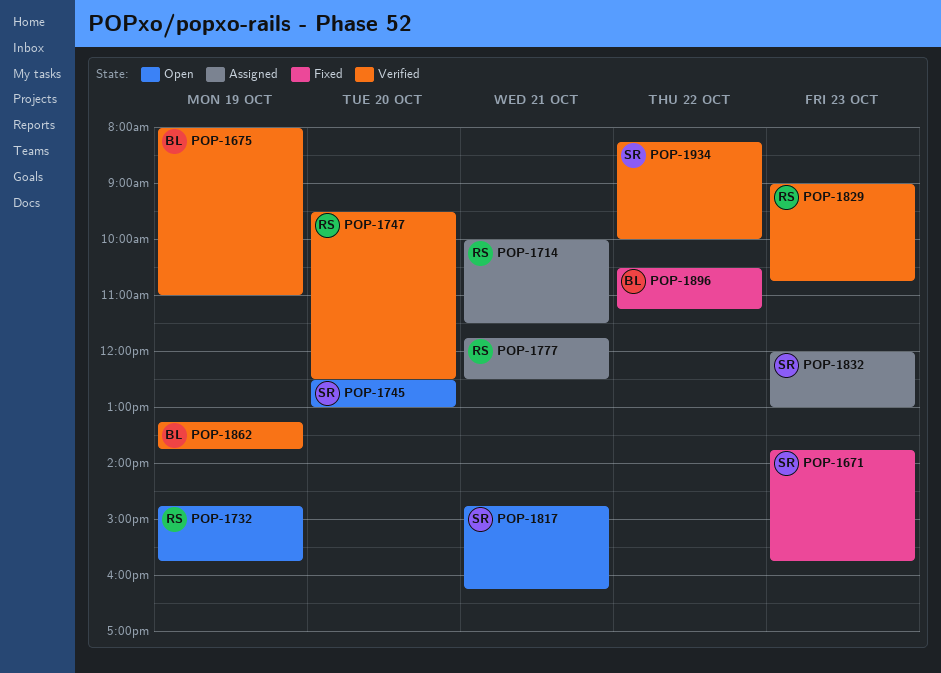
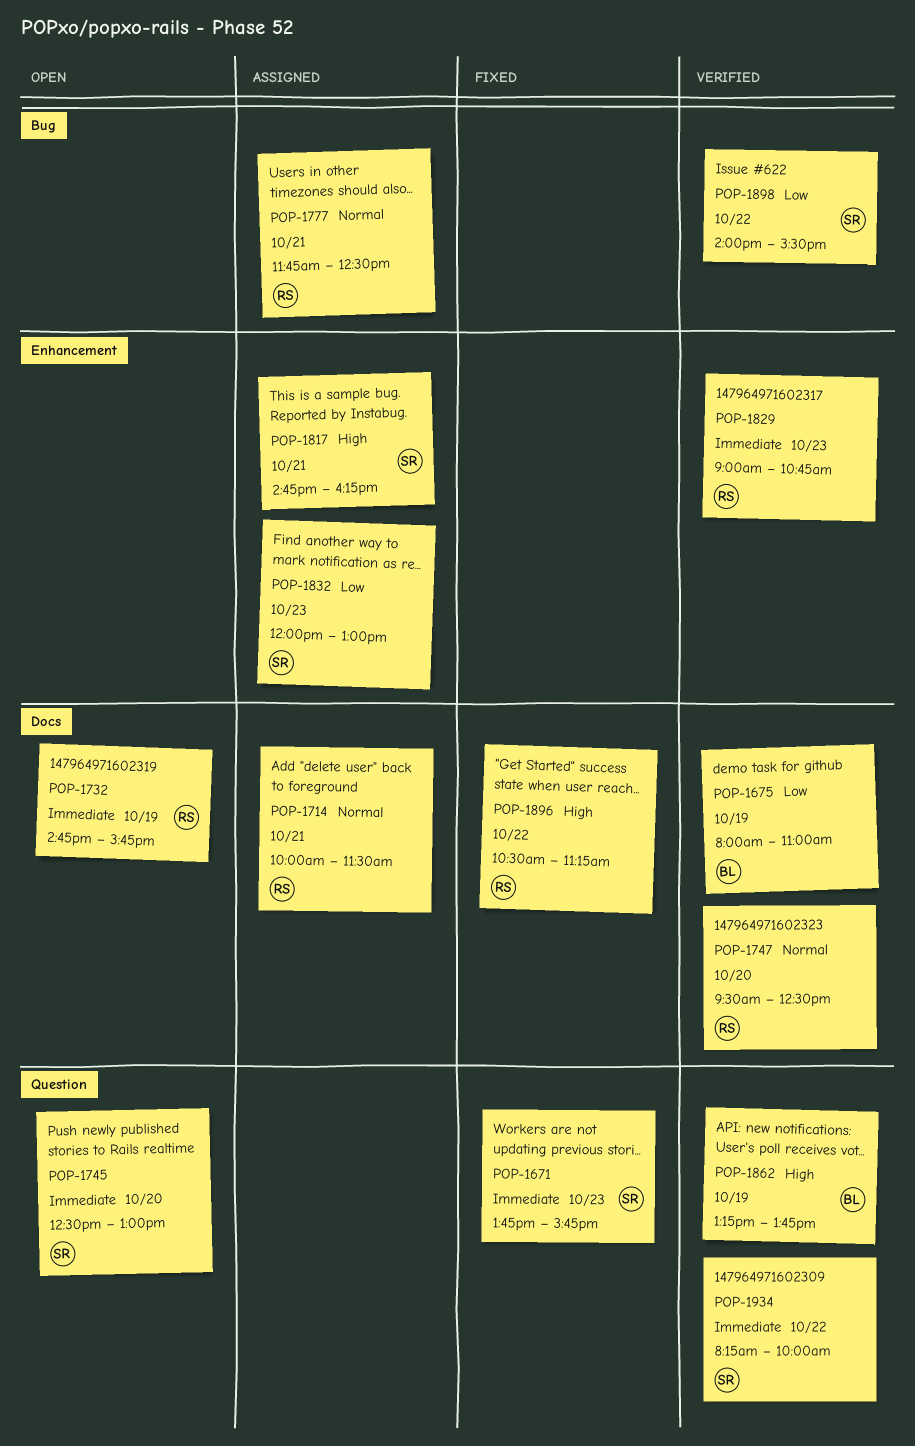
POP-1817, status: Open -> Assigned
POP-1896, owner: BL -> RS
POP-1898: none -> present

